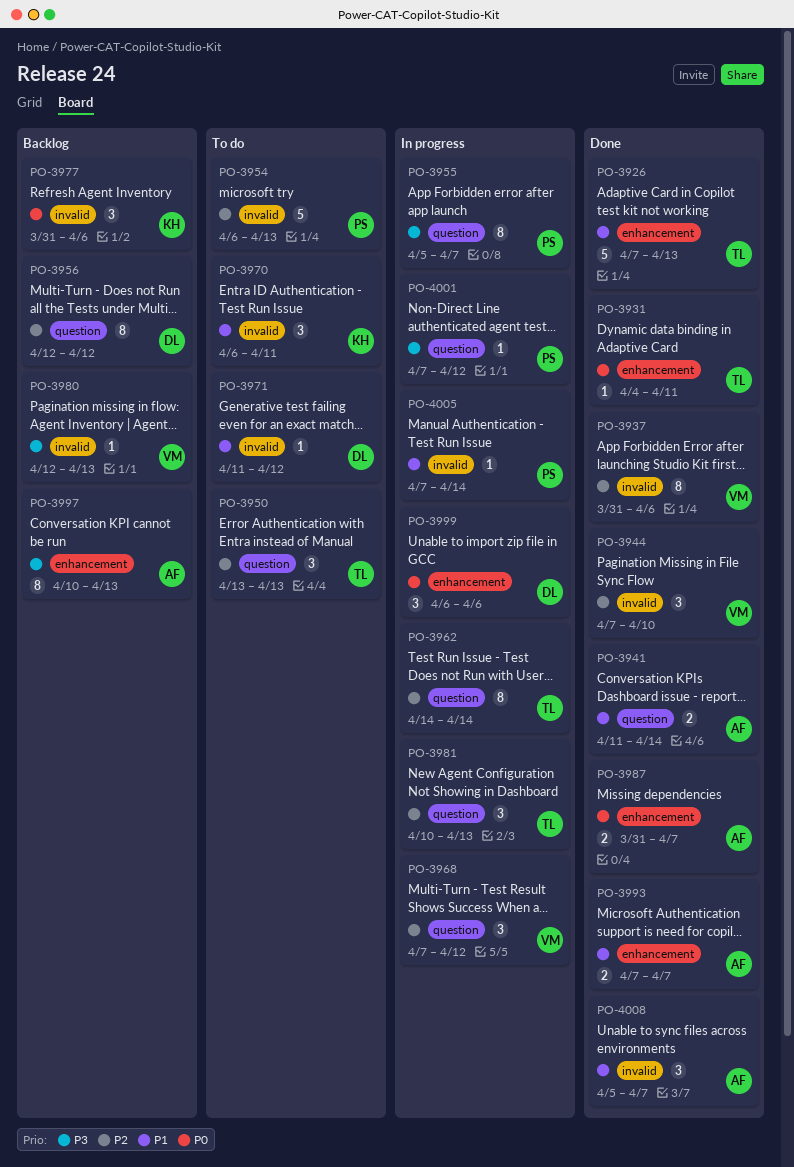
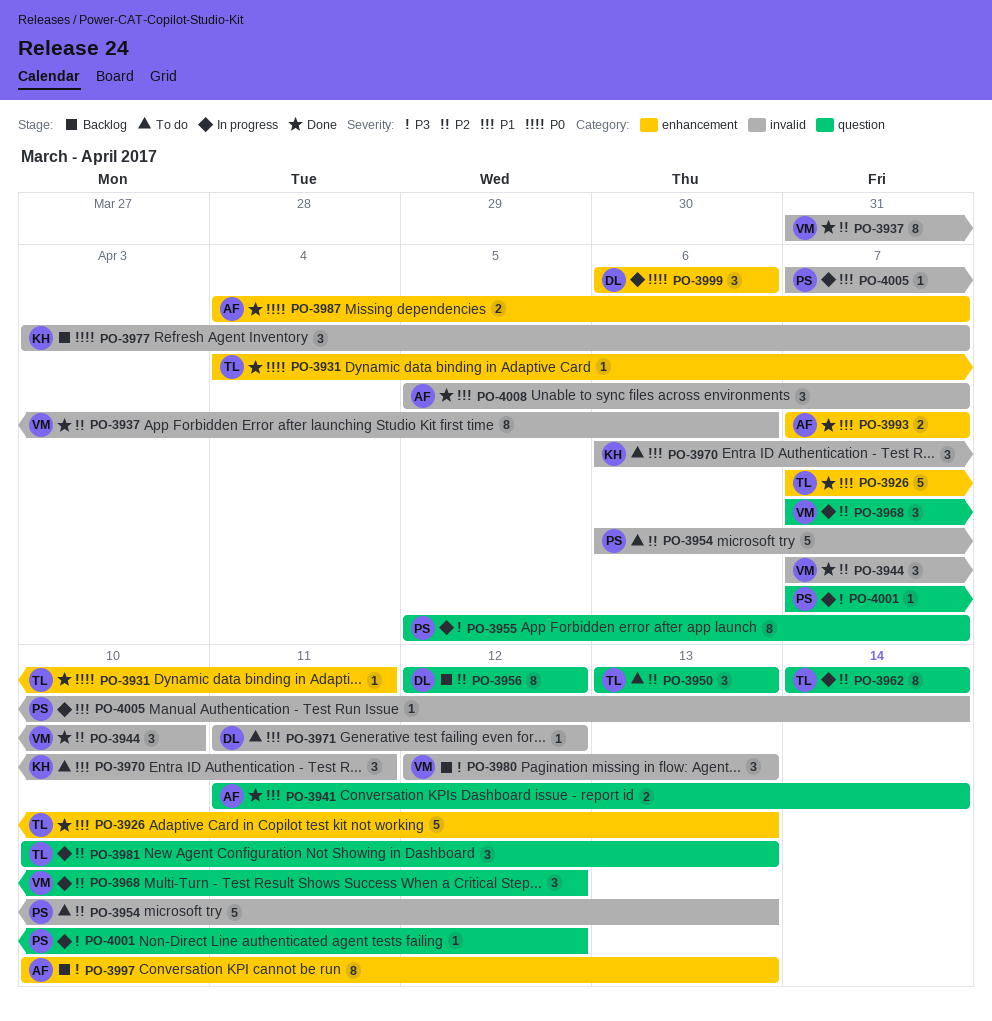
PO-3977, start: Mar 31 -> Apr 3
PO-3977, due: Apr 6 -> Apr 7
PO-3980, estimate: 1 -> 3
PO-3987, start: Mar 31 -> Apr 4

